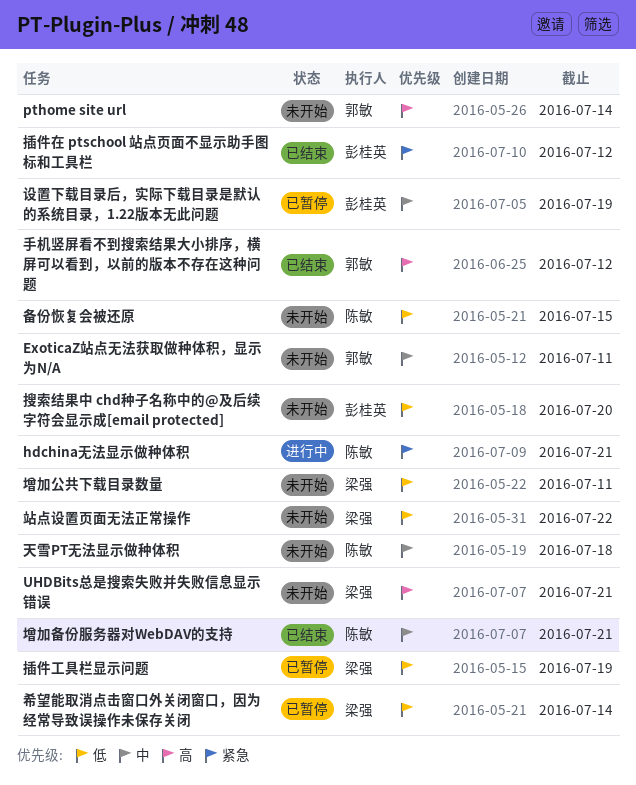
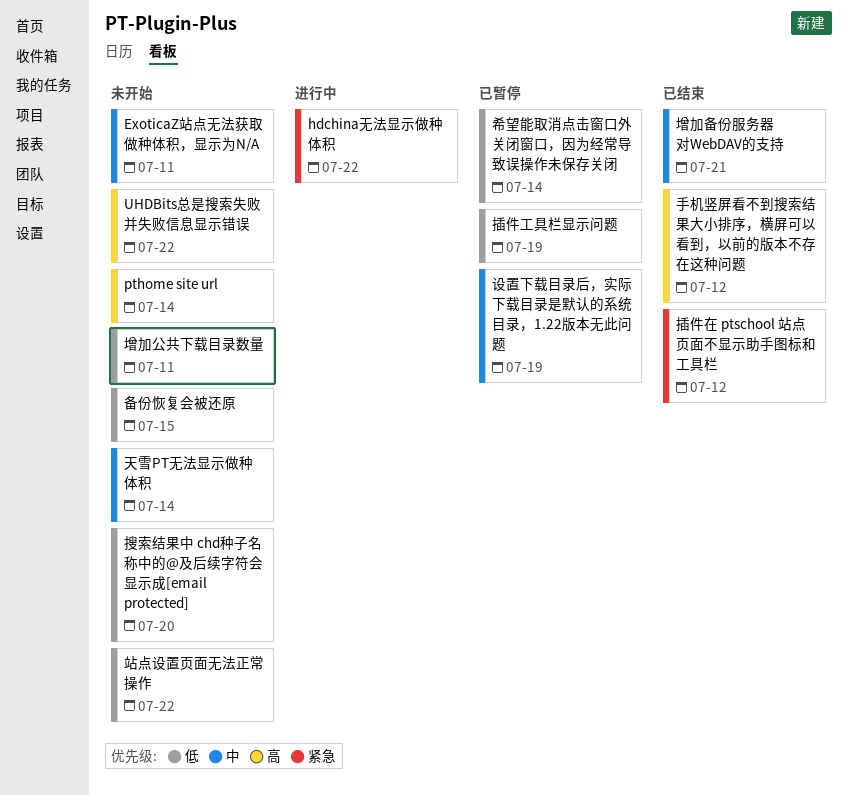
hdchina无法显示做种体积, due: Jul 21 -> Jul 22
UHDBits总是搜索失败并失败信息显示错误, due: Jul 21 -> Jul 22
天雪PT无法显示做种体积, due: Jul 18 -> Jul 14

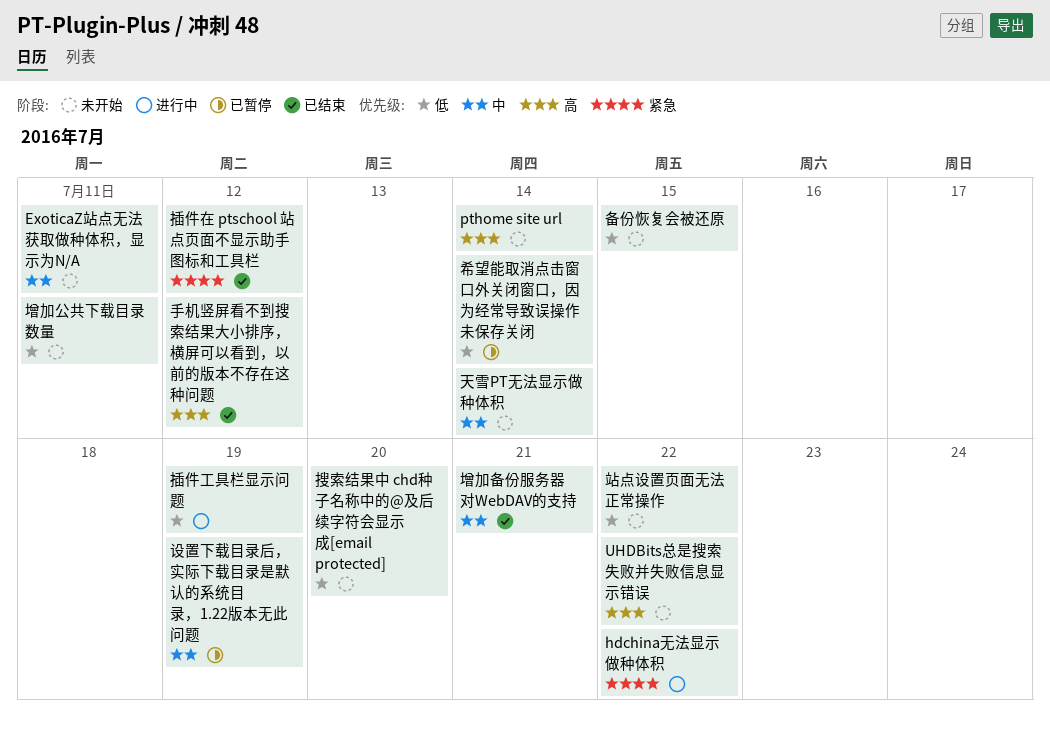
插件工具栏显示问题, status: 已暂停 -> 进行中

